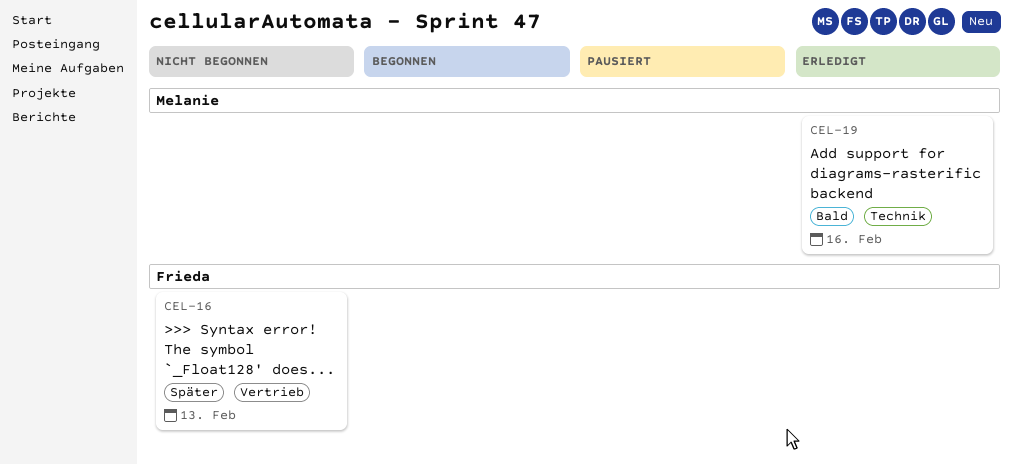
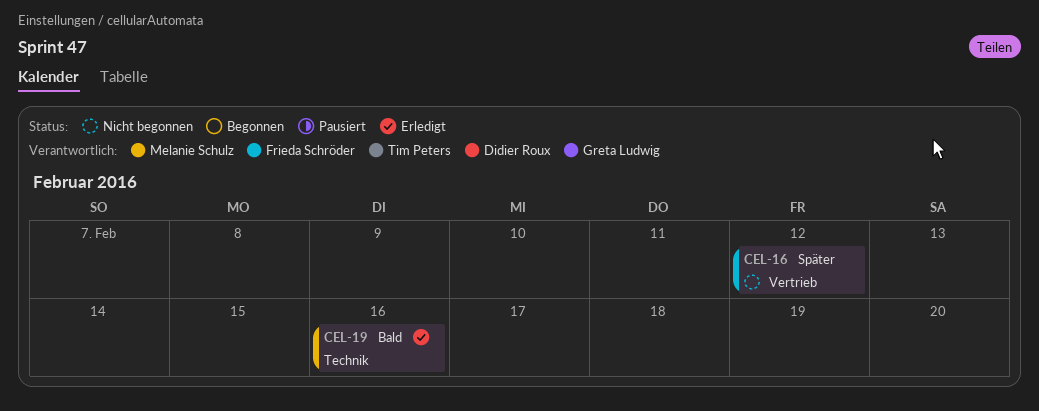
CEL-16, due: Feb 13 -> Feb 12

